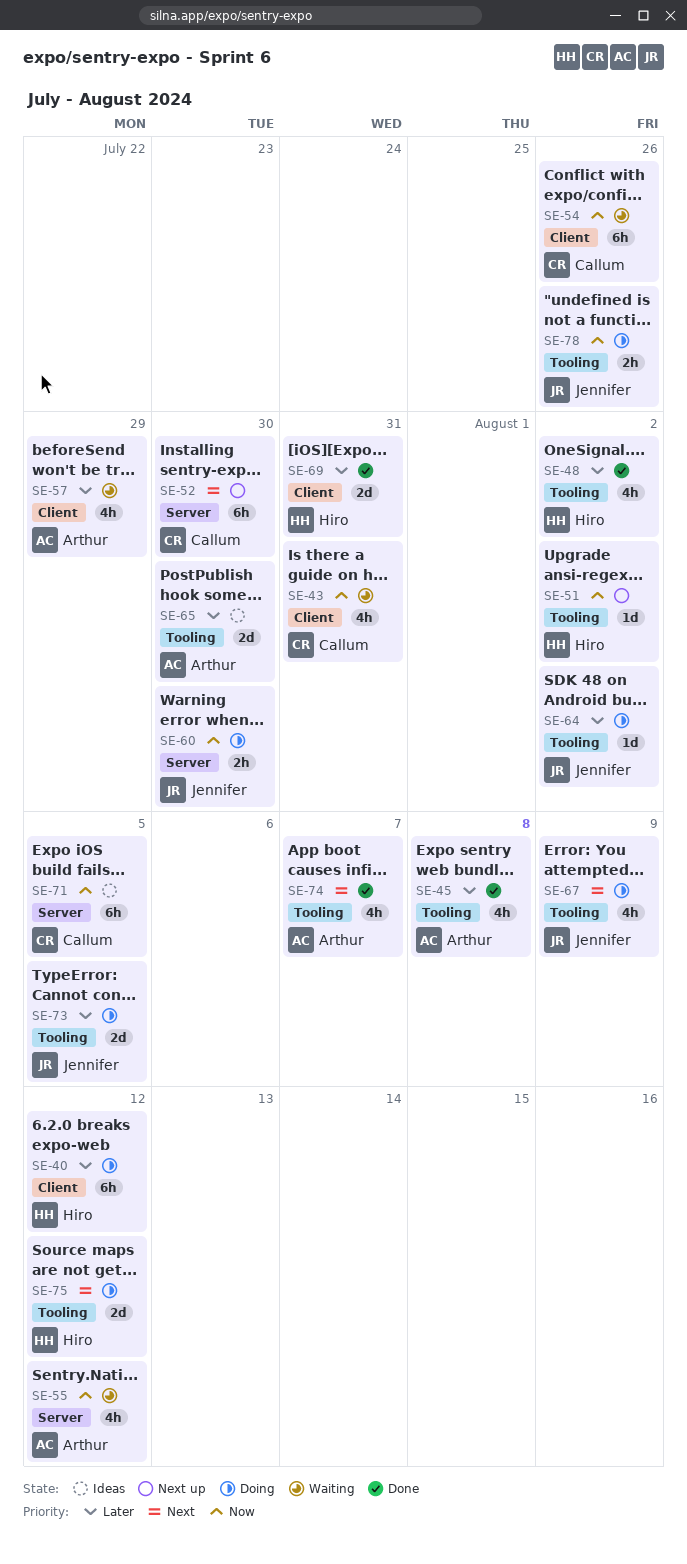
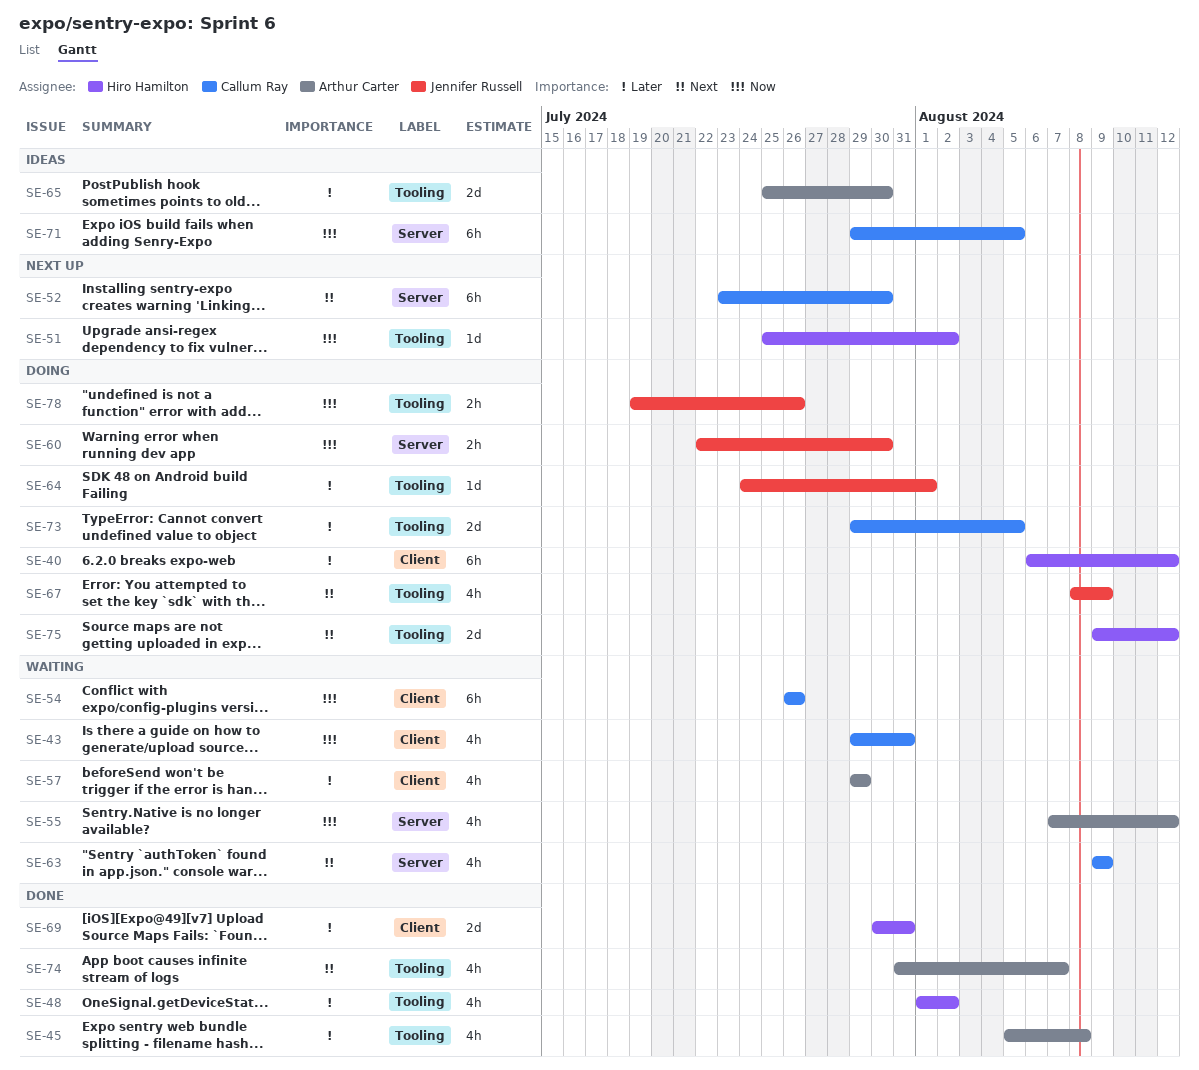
SE-63: none -> present
SE-64, due: Aug 2 -> Aug 1
SE-73, owner: Jennifer Russell -> Callum Ray

